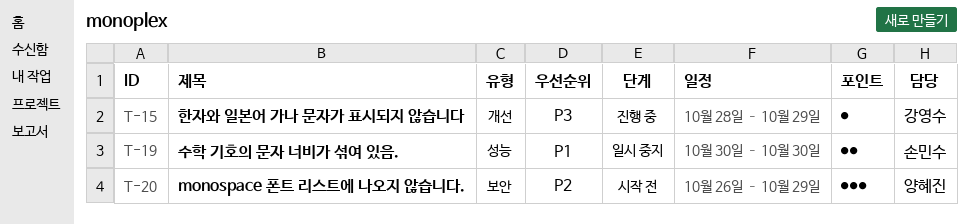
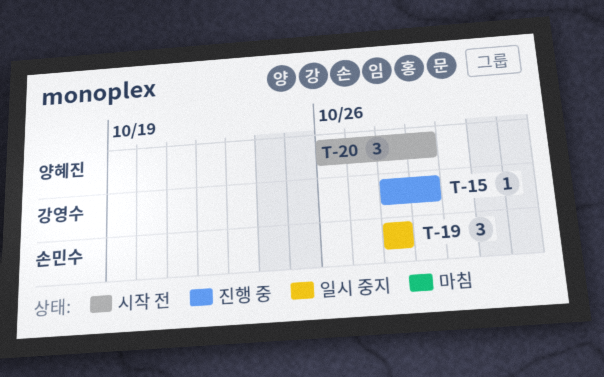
T-19, estimate: 2 -> 3
T-19, start: Oct 30 -> Oct 28
T-19, due: Oct 30 -> Oct 28

